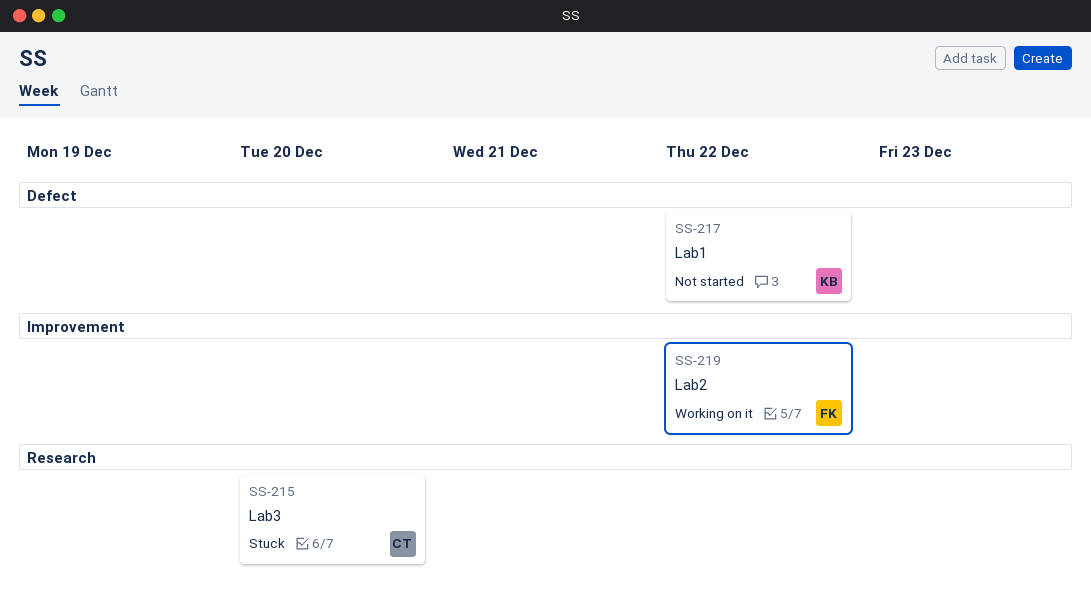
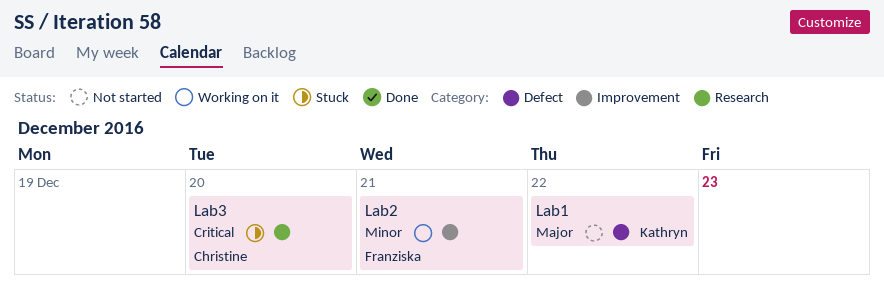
Lab2, due: Dec 22 -> Dec 21

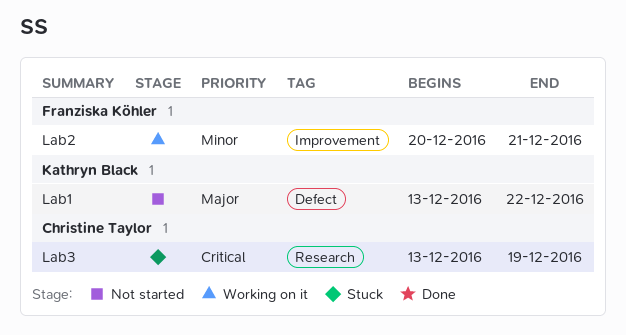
Lab3, due: Dec 20 -> Dec 19

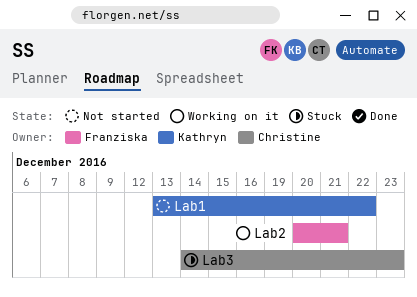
Lab3, start: Dec 13 -> Dec 14
Lab3, due: Dec 19 -> Dec 23

